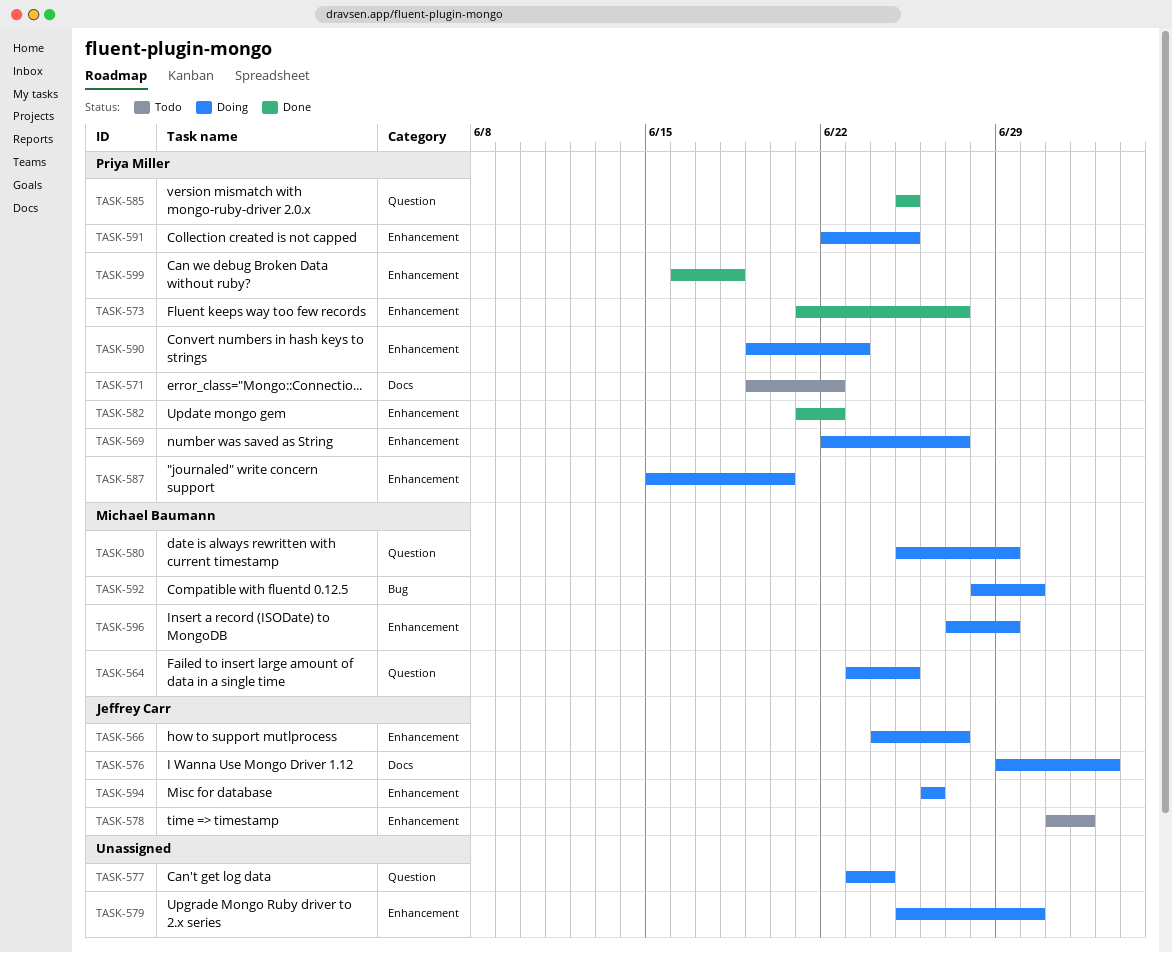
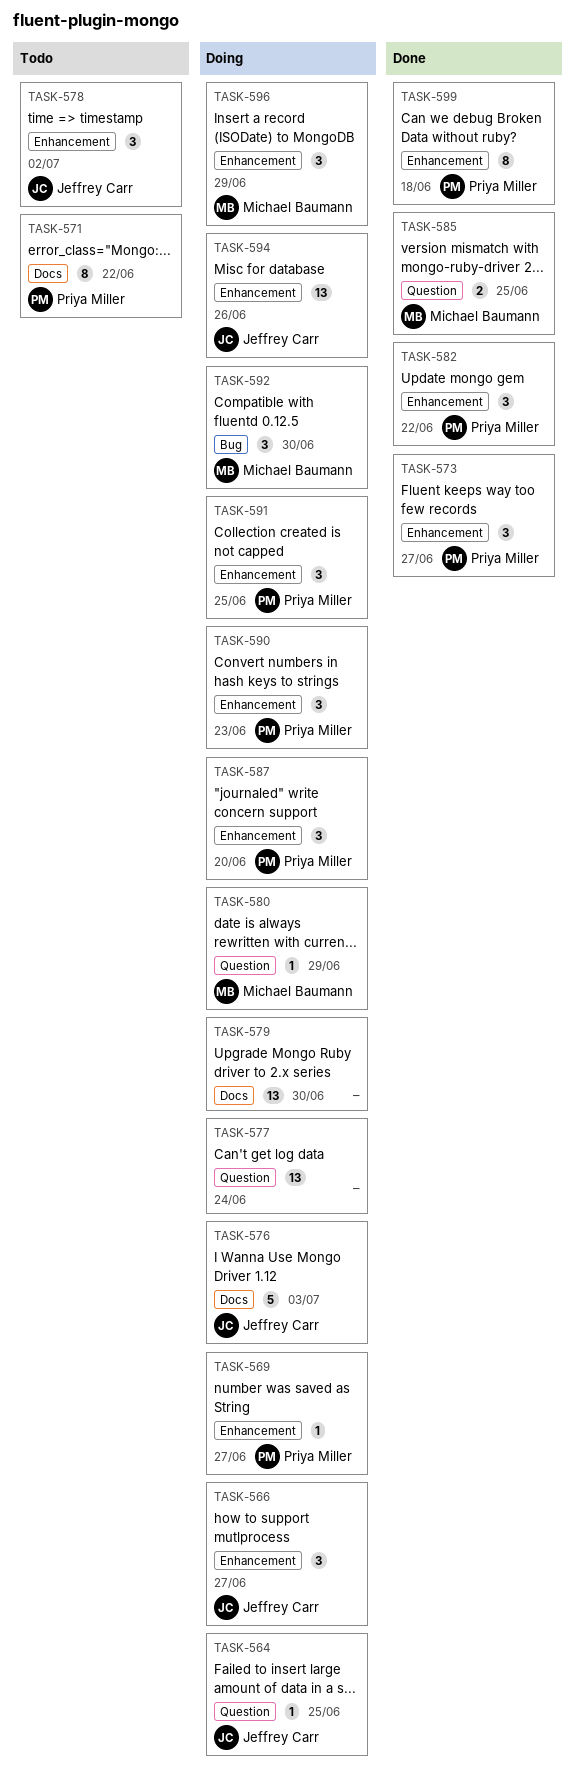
TASK-564, owner: Michael Baumann -> Jeffrey Carr
TASK-579, label: Enhancement -> Docs
TASK-585, owner: Priya Miller -> Michael Baumann

